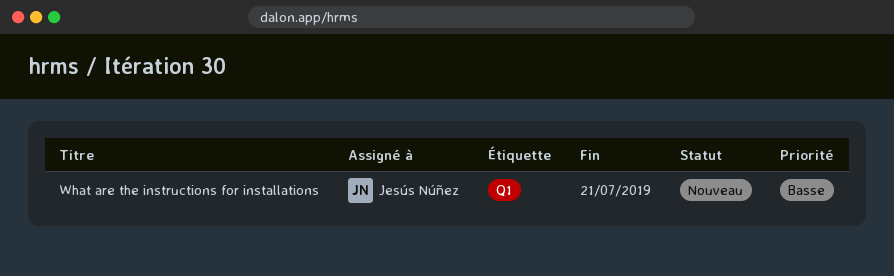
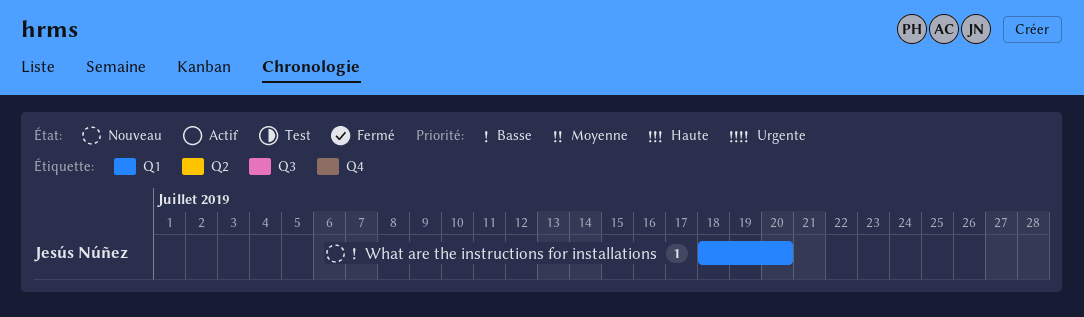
What are the instructions for installations, due: Jul 21 -> Jul 20

